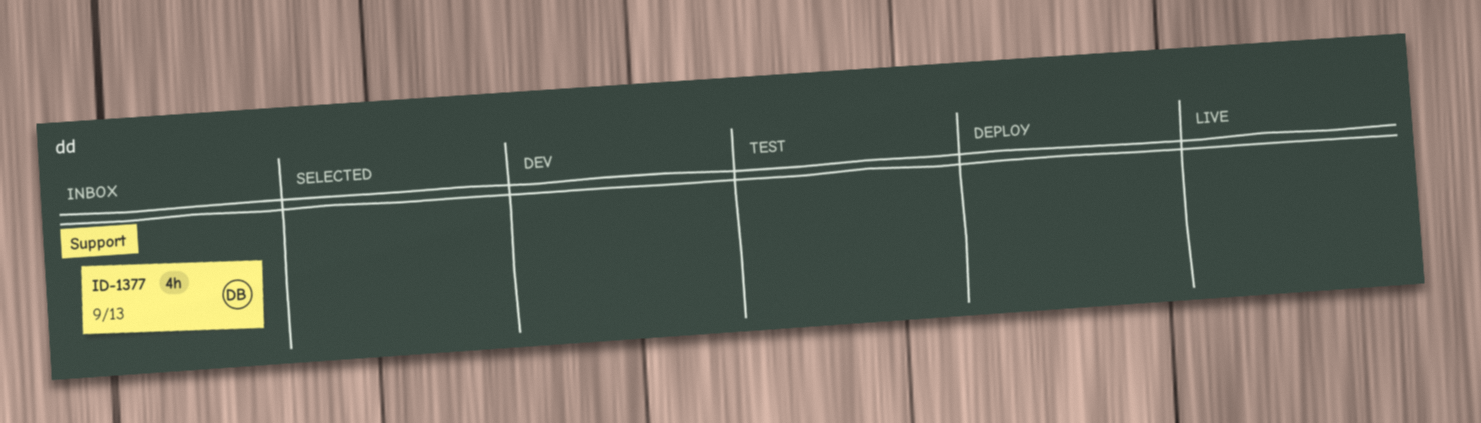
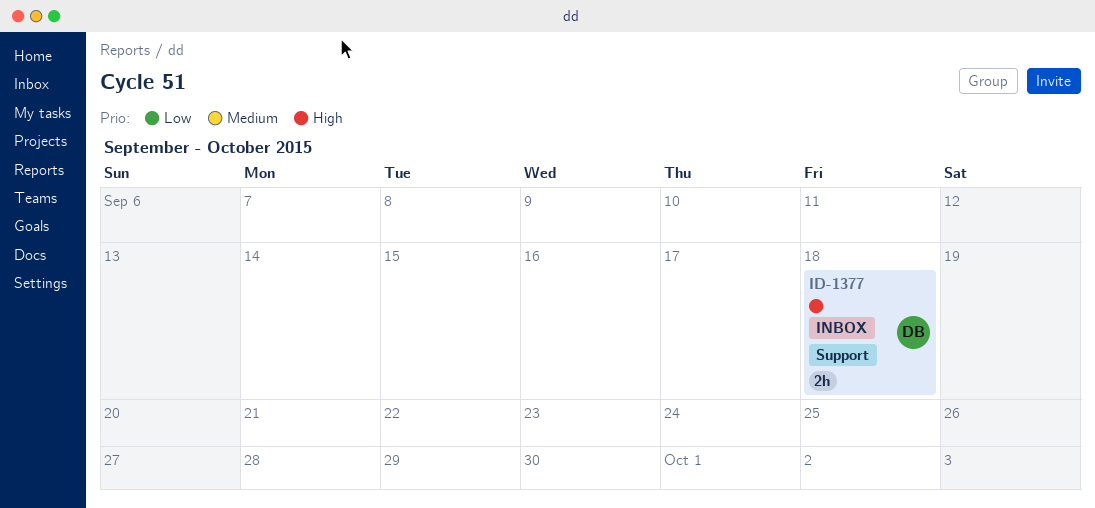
ID-1377, estimate: 4h -> 2h
ID-1377, due: Sep 13 -> Sep 18

